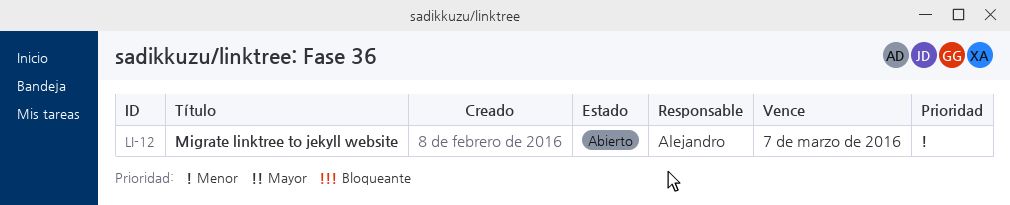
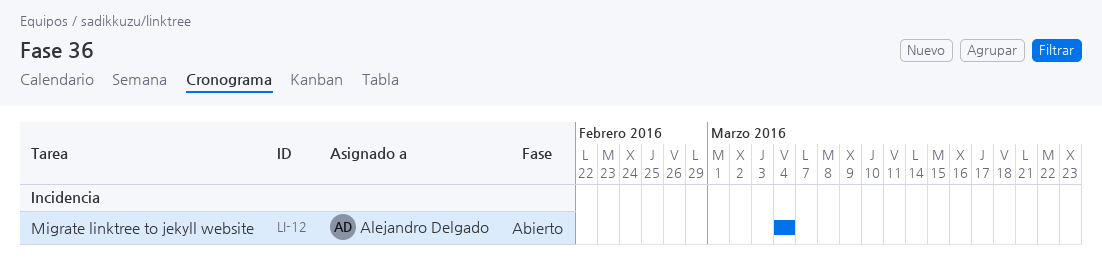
LI-12, due: Mar 7 -> Mar 4

